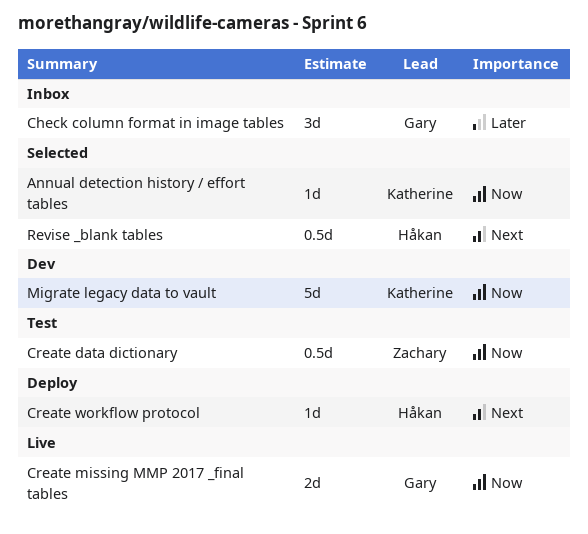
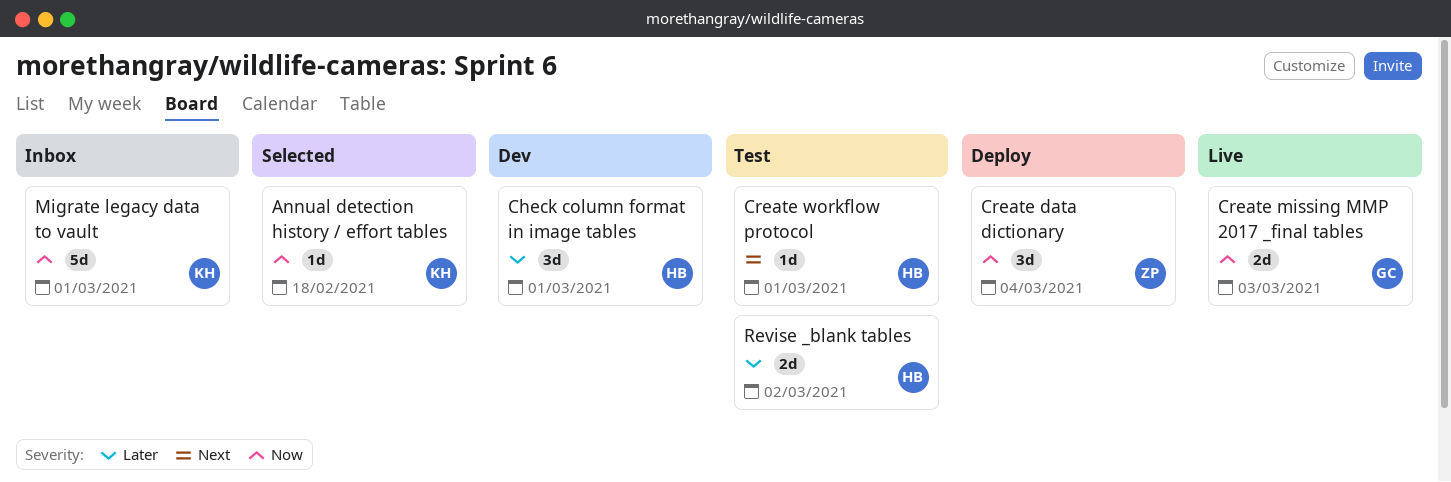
Check column format in image tables, status: Inbox -> Dev
Check column format in image tables, owner: Gary -> Håkan
Create data dictionary, status: Test -> Deploy
Create data dictionary, estimate: 0.5d -> 3d
Create workflow protocol, status: Deploy -> Test
Migrate legacy data to vault, status: Dev -> Inbox
Revise _blank tables, status: Selected -> Test
Revise _blank tables, priority: Next -> Later
Revise _blank tables, estimate: 0.5d -> 2d

